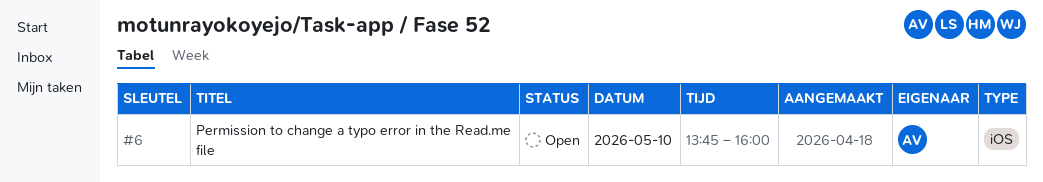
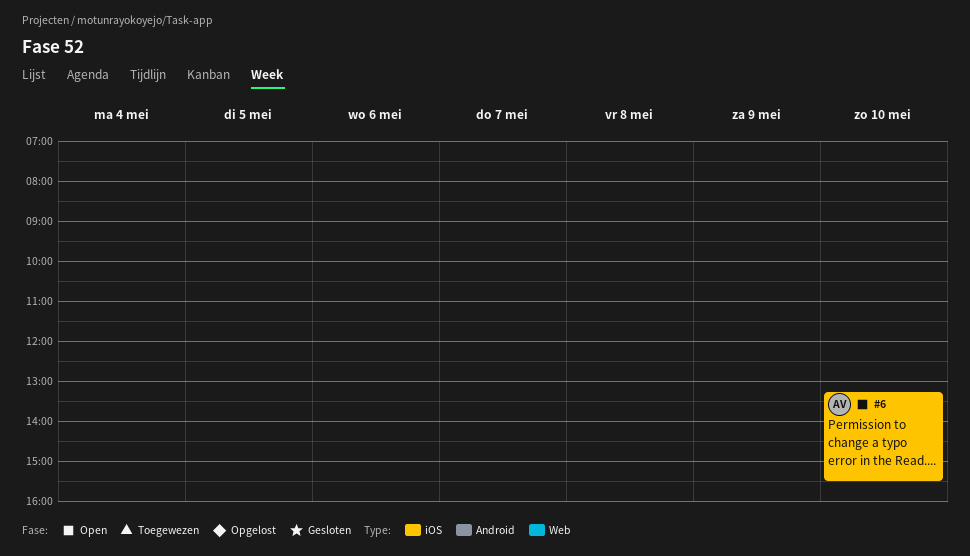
#6, begins: 13:45 -> 13:15
#6, ends: 16:00 -> 15:30

